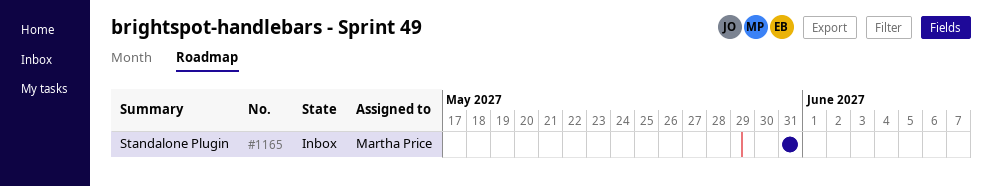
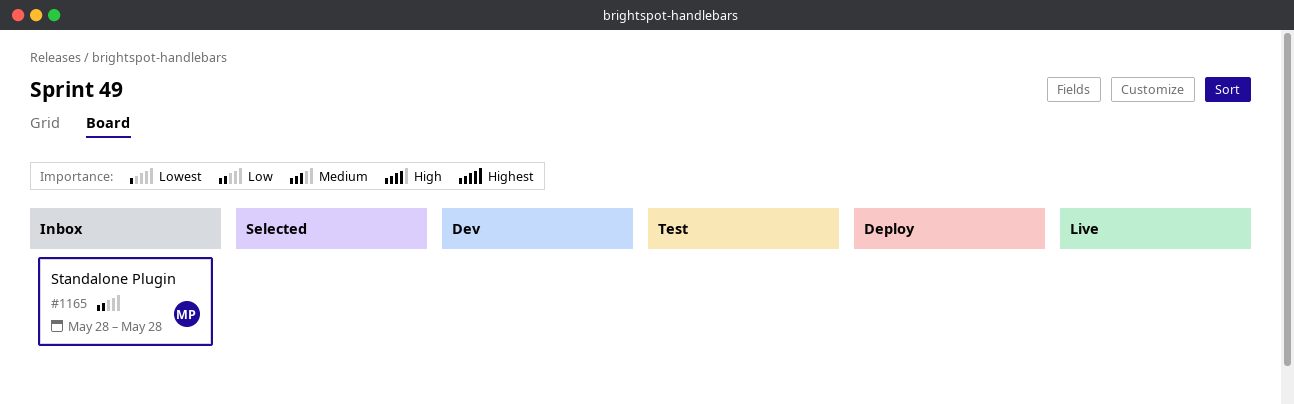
#1165, start: May 31 -> May 28
#1165, due: May 31 -> May 28

